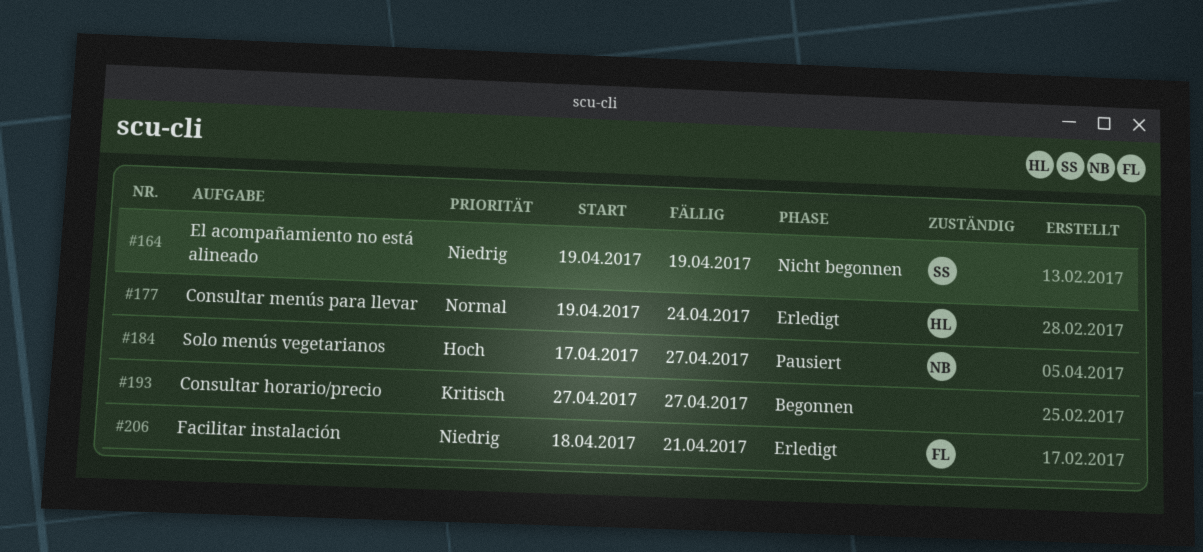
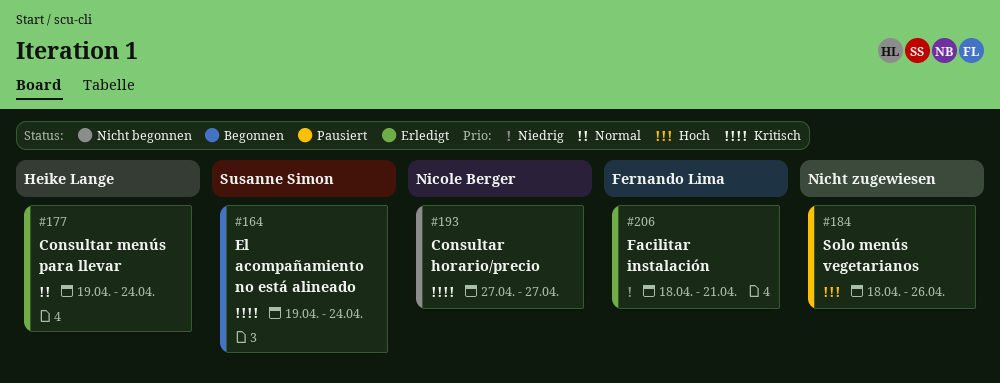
#164, status: Nicht begonnen -> Begonnen
#164, priority: Niedrig -> Kritisch
#164, due: Apr 19 -> Apr 24
#184, owner: Nicole Berger -> none
#184, start: Apr 17 -> Apr 18
#184, due: Apr 27 -> Apr 26
#193, status: Begonnen -> Nicht begonnen
#193, owner: none -> Nicole Berger

